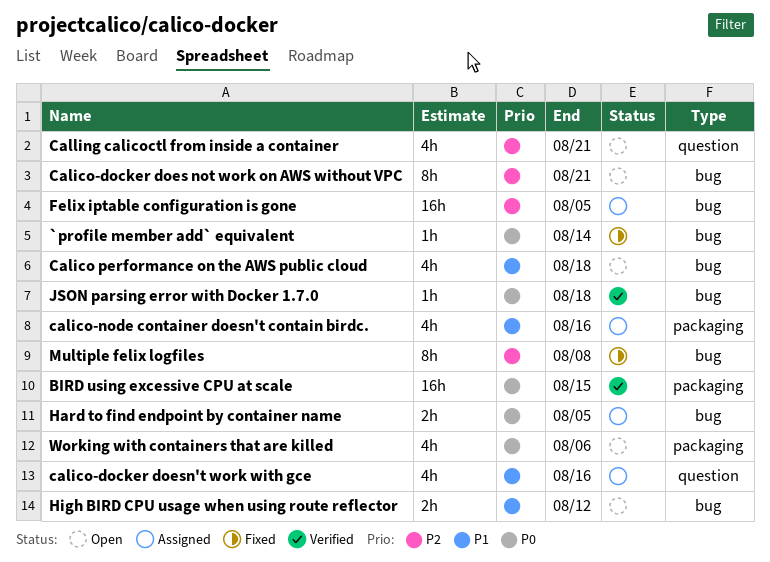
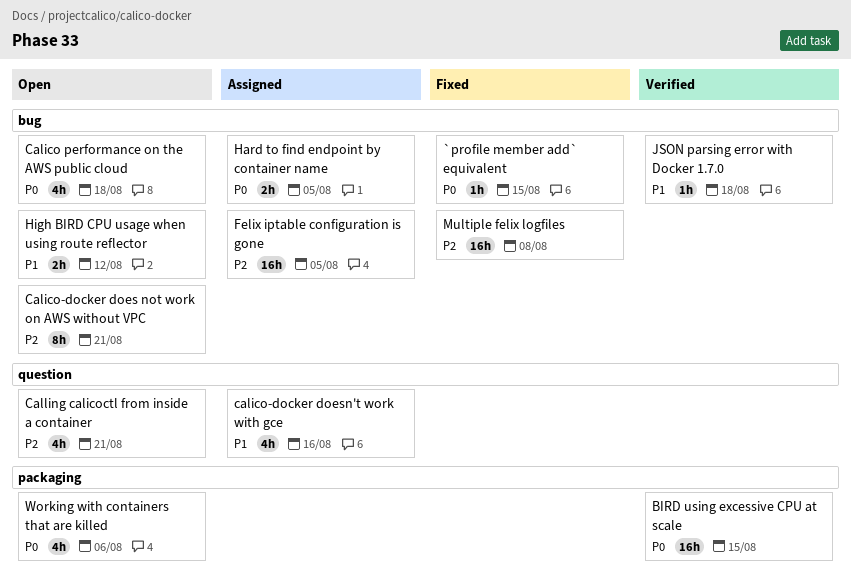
`profile member add` equivalent, due: Aug 14 -> Aug 15
Calico performance on the AWS public cloud, priority: P1 -> P0
calico-node container doesn't contain birdc.: present -> none
JSON parsing error with Docker 1.7.0, priority: P0 -> P1
Multiple felix logfiles, estimate: 8h -> 16h

